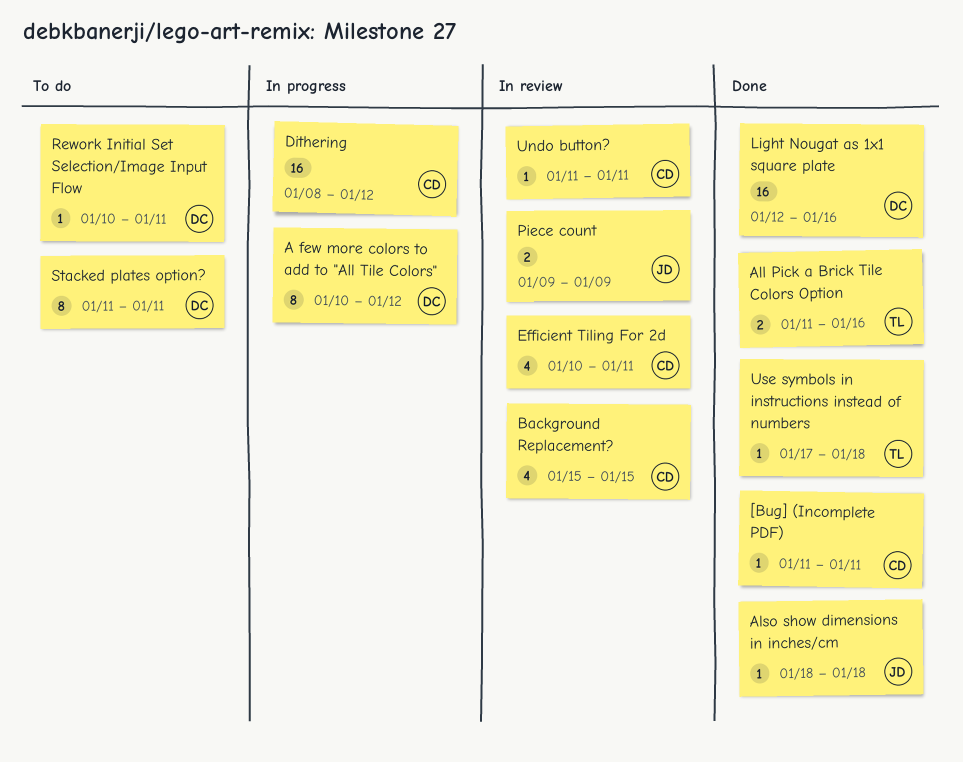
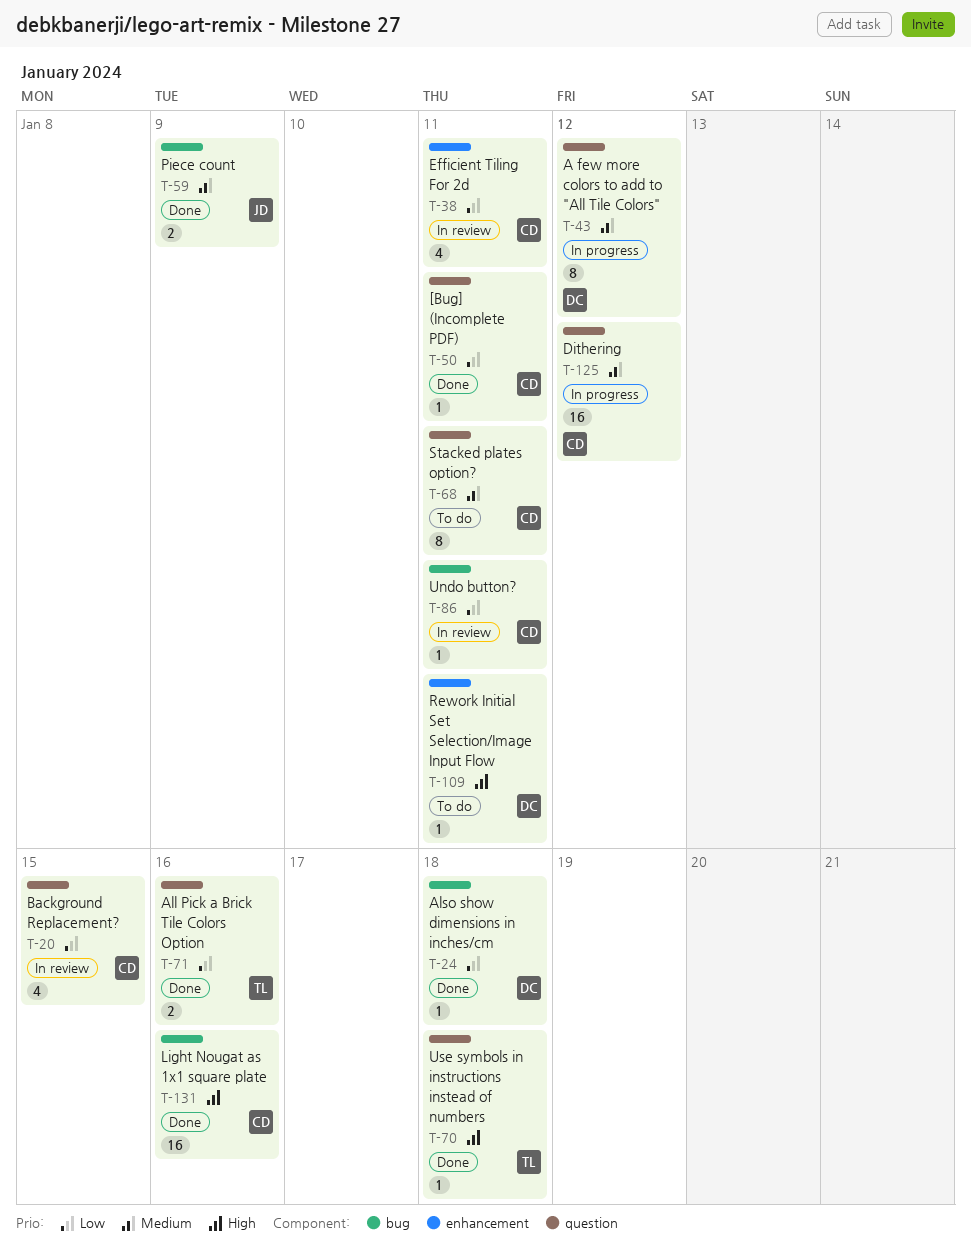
Also show dimensions in inches/cm, owner: JD -> DC
Light Nougat as 1x1 square plate, owner: DC -> CD
Piece count, status: In review -> Done
Stacked plates option?, owner: DC -> CD

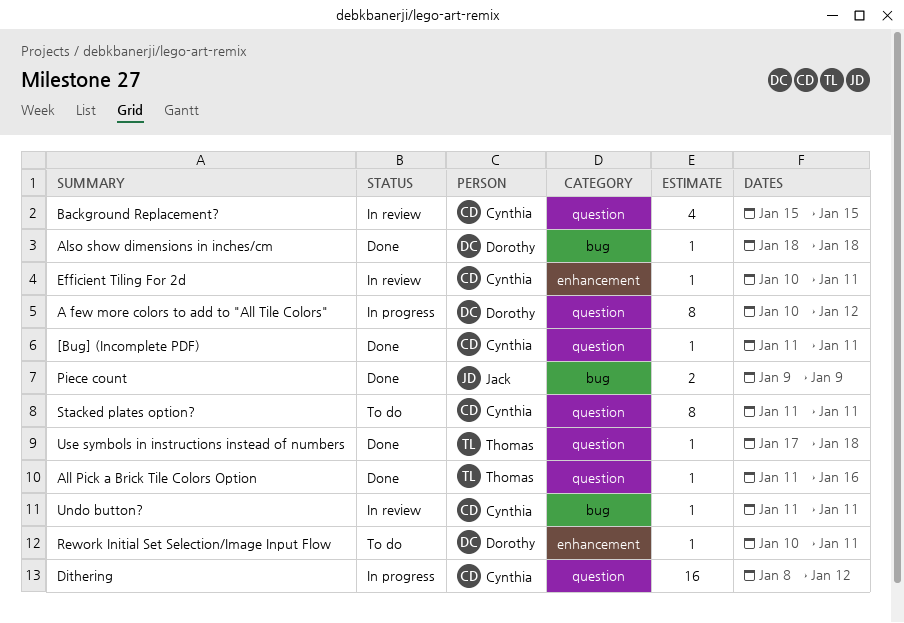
All Pick a Brick Tile Colors Option, estimate: 2 -> 1
Efficient Tiling For 2d, estimate: 4 -> 1
Light Nougat as 1x1 square plate: present -> none

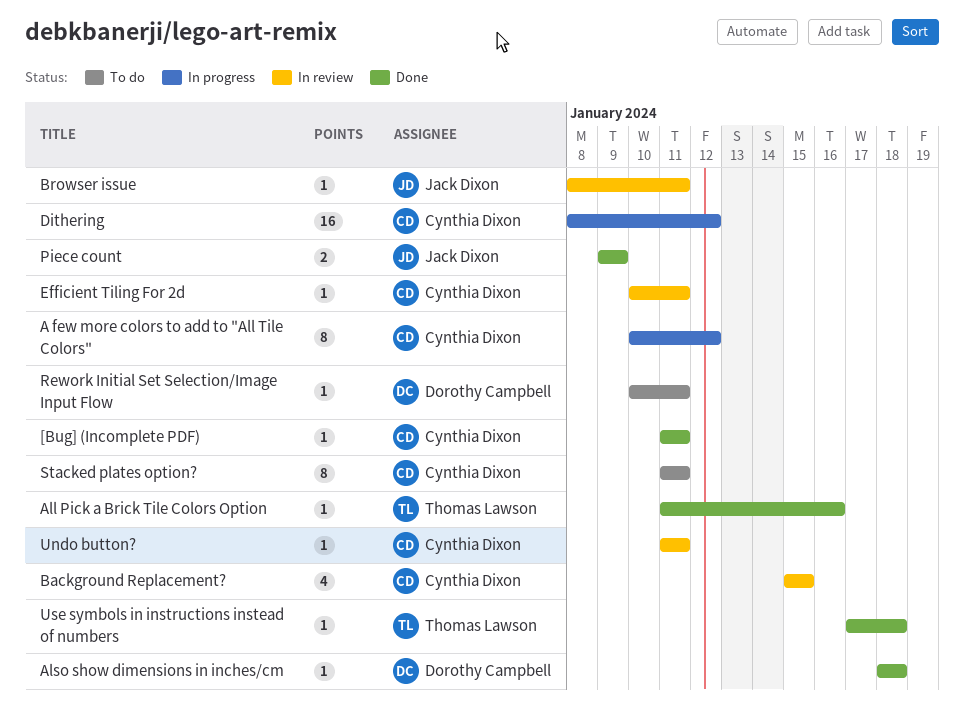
A few more colors to add to "All Tile Colors", owner: Dorothy Campbell -> Cynthia Dixon
Browser issue: none -> present

